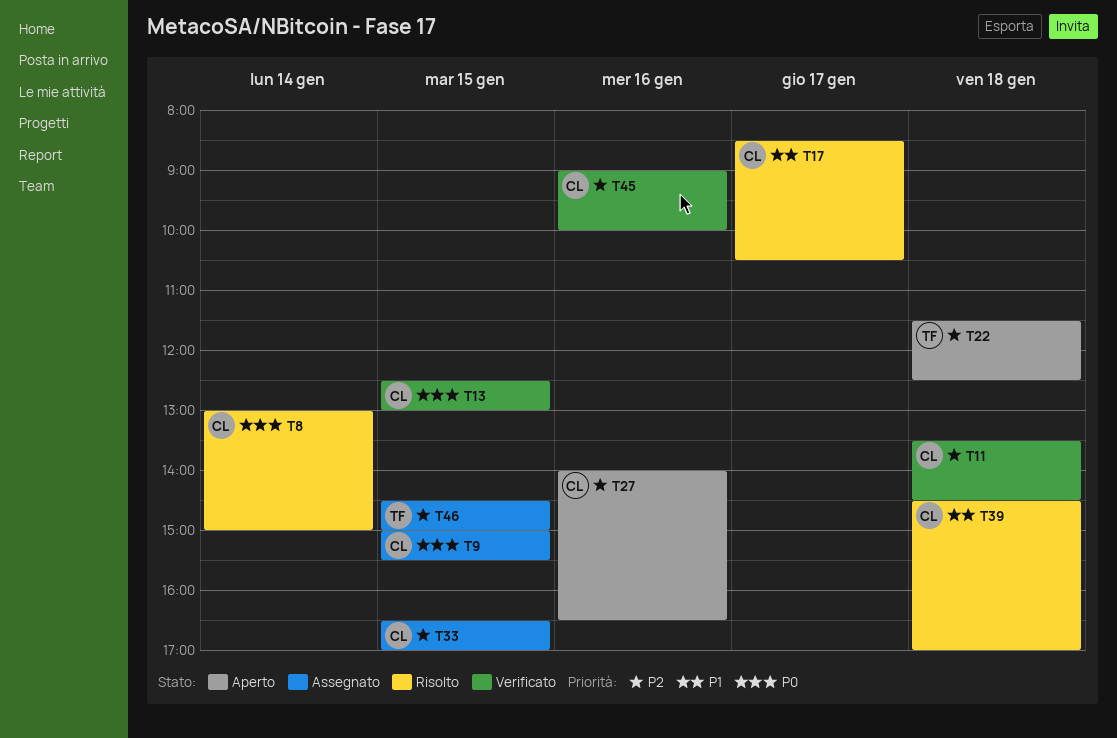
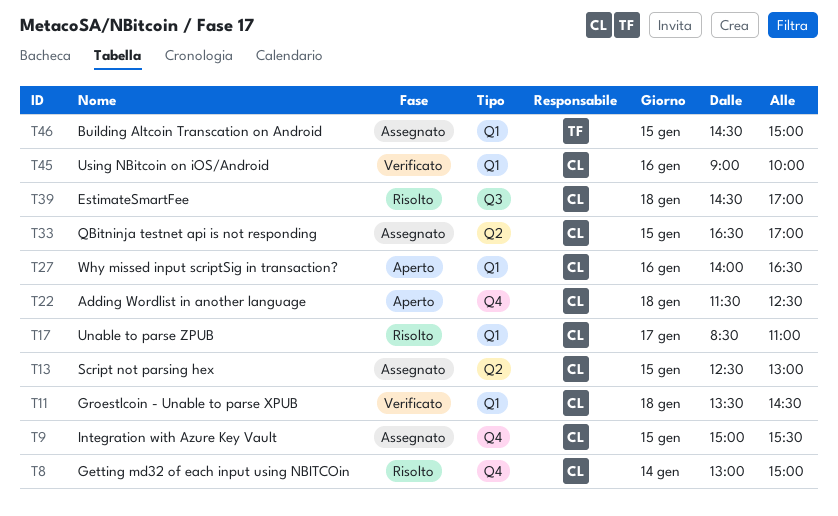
T13, status: Verificato -> Assegnato
T17, ends: 10:30 -> 11:00
T22, owner: TF -> CL

